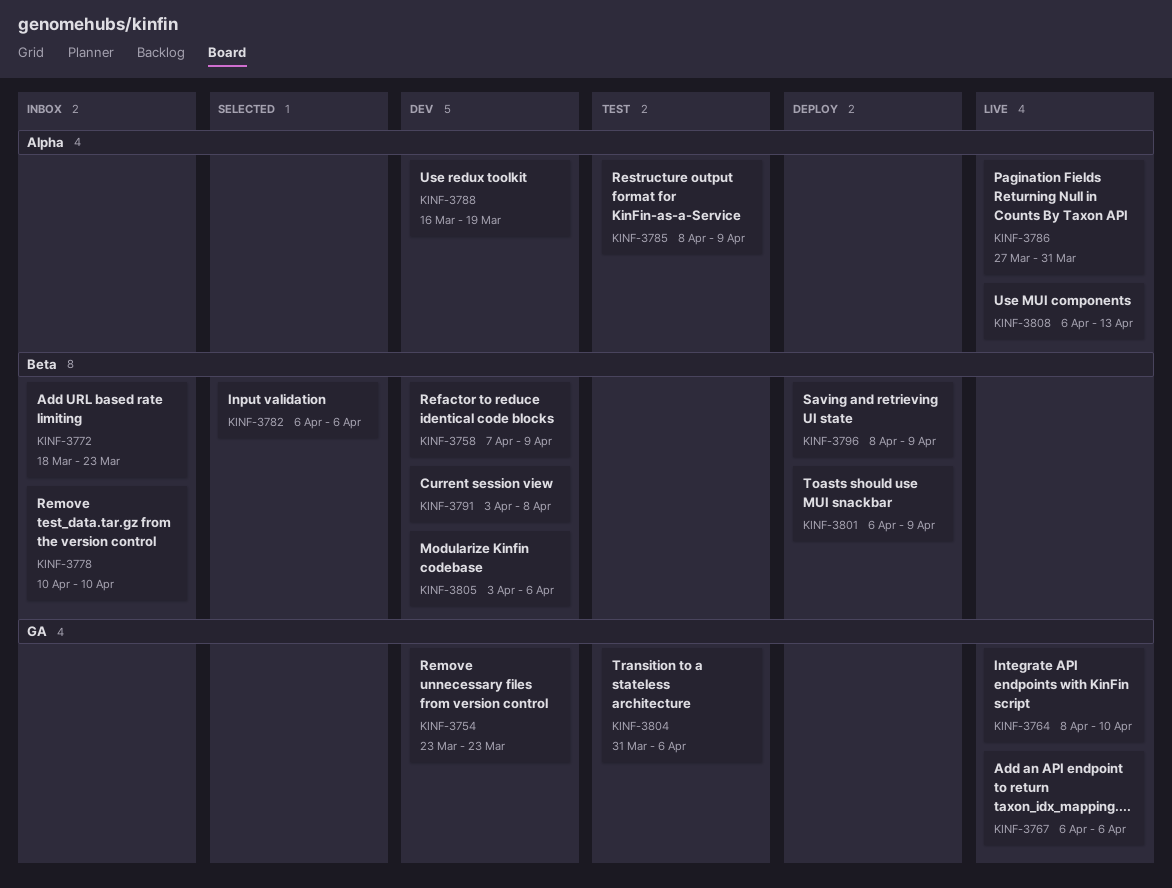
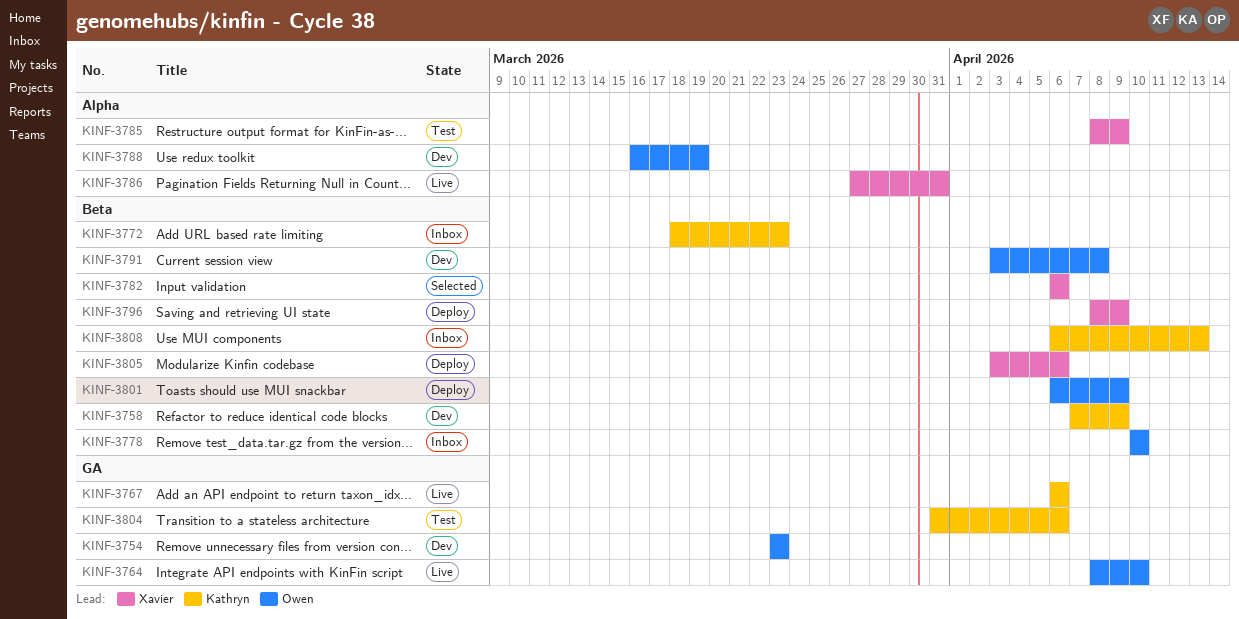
KINF-3805, status: Dev -> Deploy
KINF-3808, status: Live -> Inbox
KINF-3808, label: Alpha -> Beta

